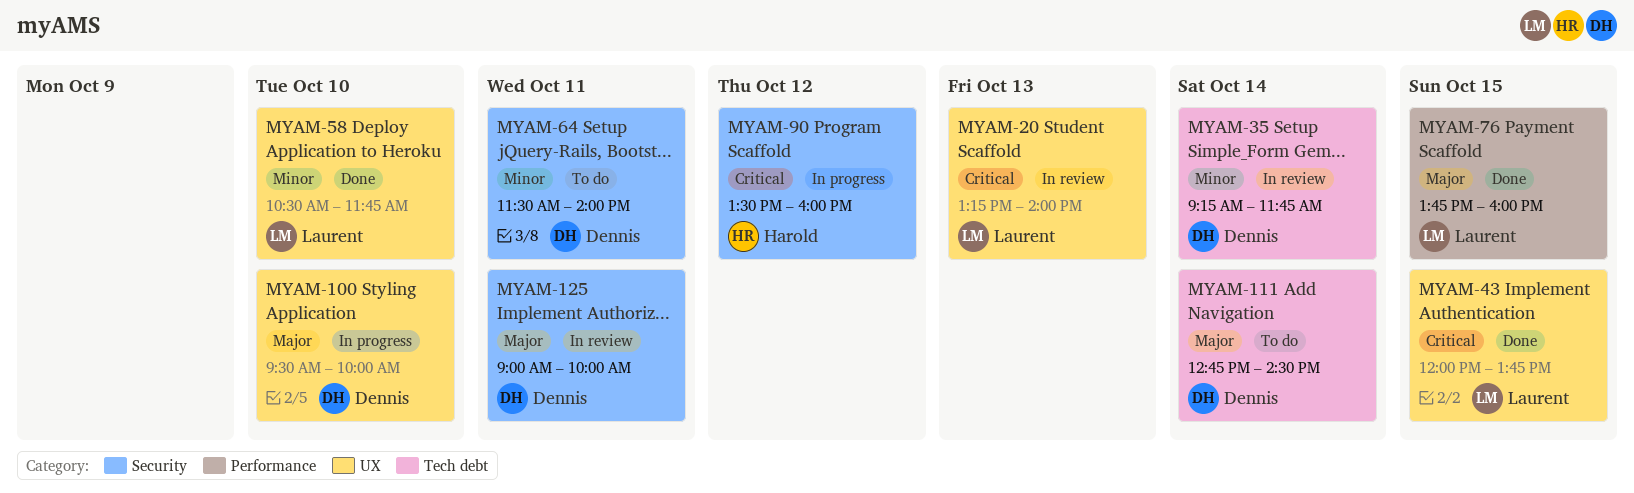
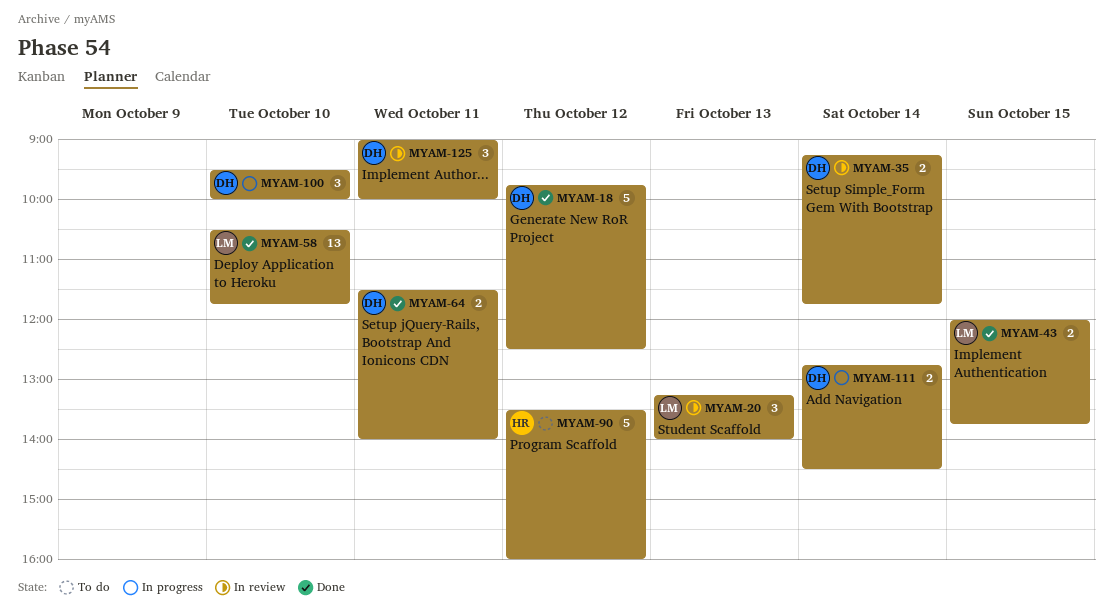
MYAM-18: none -> present
MYAM-64, status: To do -> Done
MYAM-76: present -> none
MYAM-90, status: In progress -> To do
MYAM-111, status: To do -> In progress

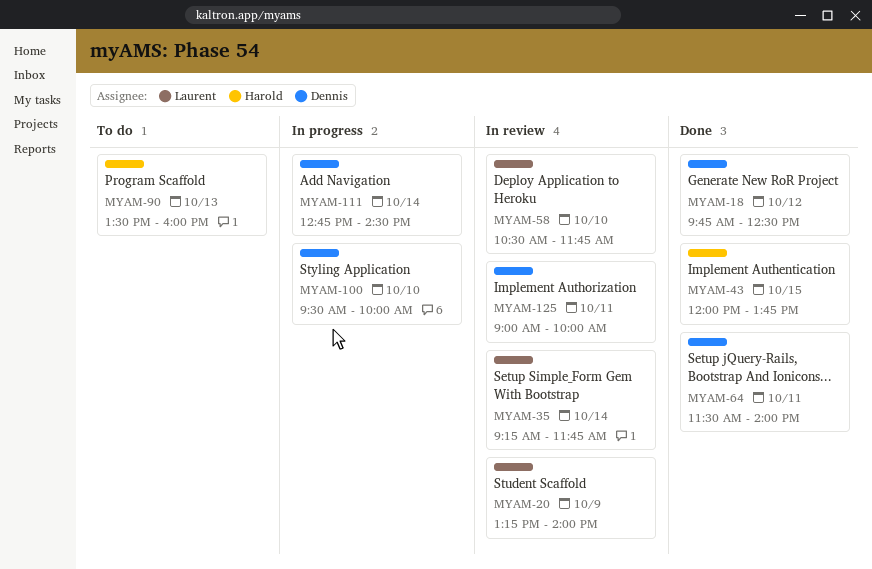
MYAM-20, day: Oct 13 -> Oct 9
MYAM-35, owner: Dennis -> Laurent
MYAM-43, owner: Laurent -> Harold
MYAM-58, status: Done -> In review
MYAM-90, day: Oct 12 -> Oct 13

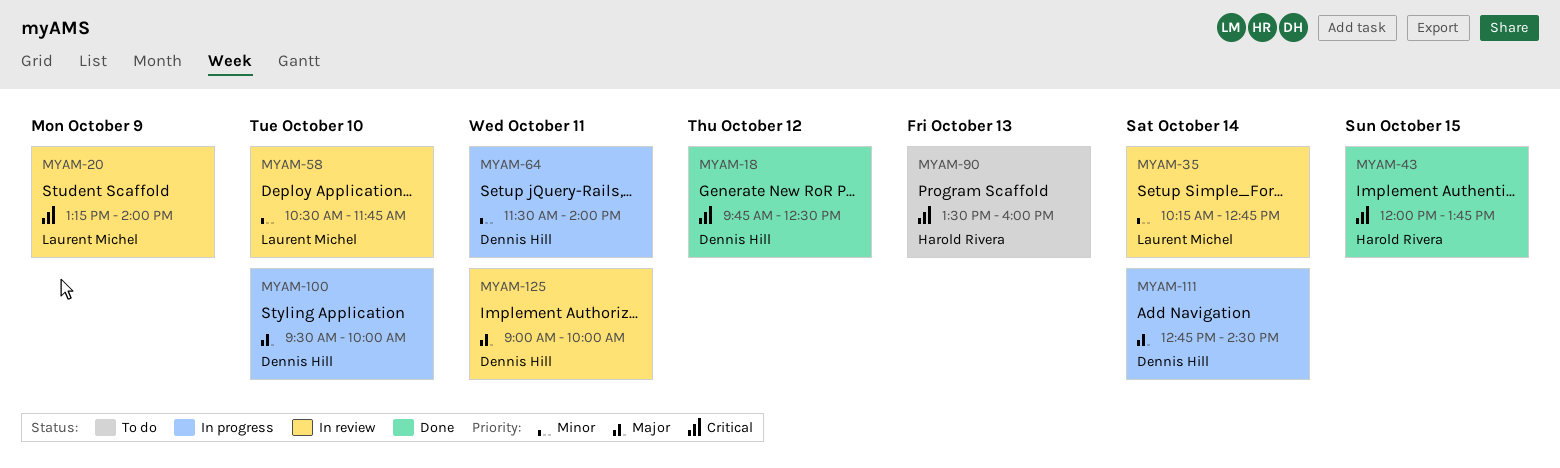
MYAM-35, begins: 09:15 -> 10:15
MYAM-35, ends: 11:45 -> 12:45
MYAM-64, status: Done -> In progress

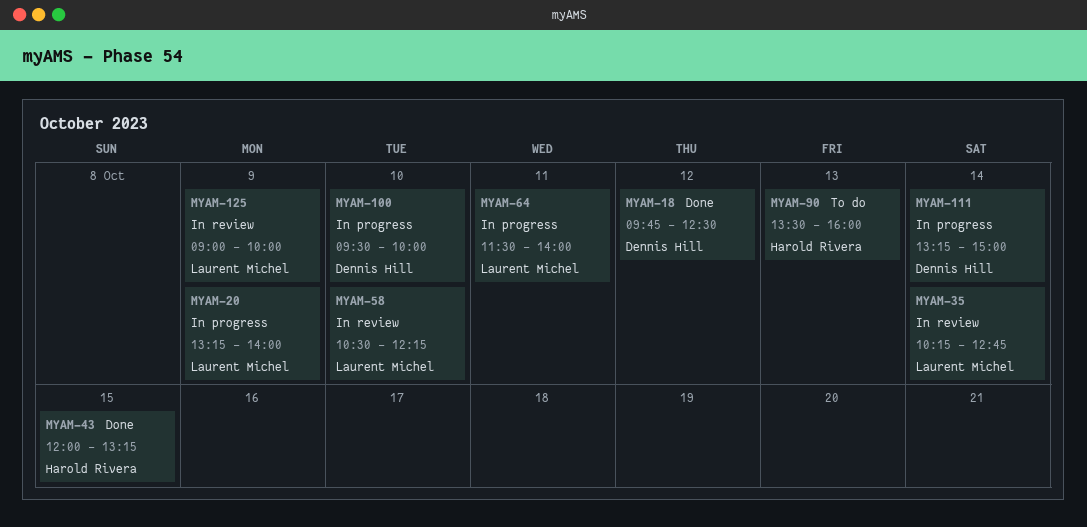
MYAM-20, status: In review -> In progress
MYAM-43, ends: 13:45 -> 13:15
MYAM-58, ends: 11:45 -> 12:15
MYAM-64, owner: Dennis Hill -> Laurent Michel
MYAM-111, begins: 12:45 -> 13:15
MYAM-111, ends: 14:30 -> 15:00
MYAM-125, owner: Dennis Hill -> Laurent Michel
MYAM-125, day: Oct 11 -> Oct 9

